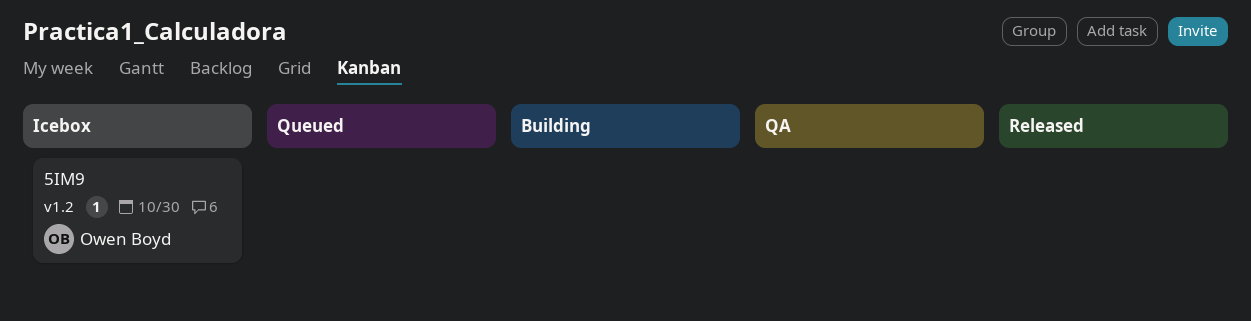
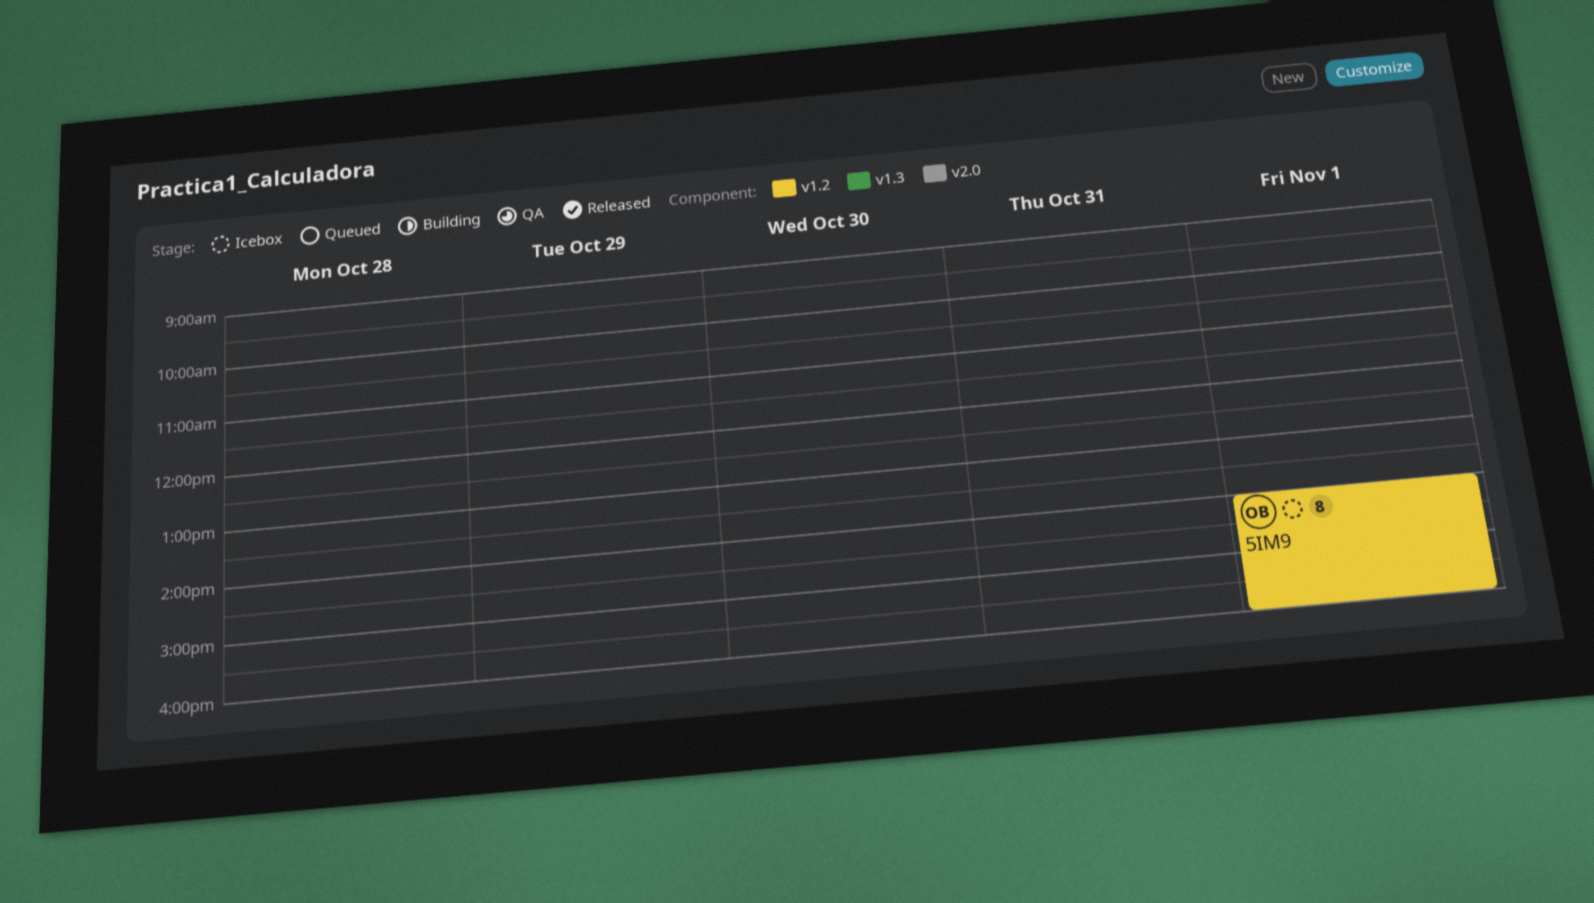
5IM9, estimate: 1 -> 8
5IM9, day: Oct 30 -> Nov 1

